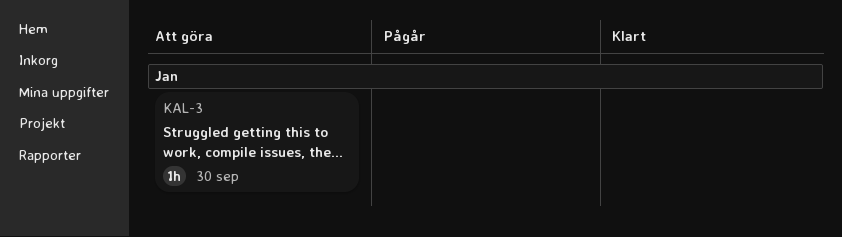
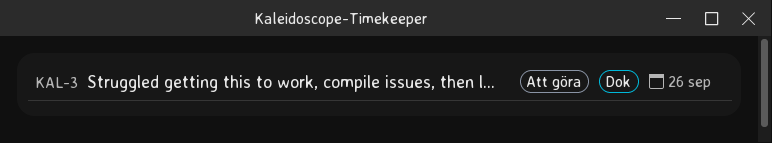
KAL-3, due: Sep 30 -> Sep 26

